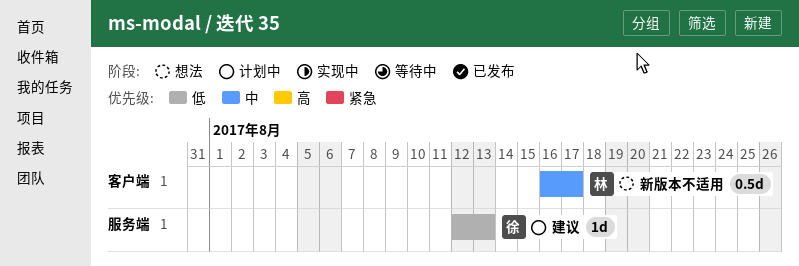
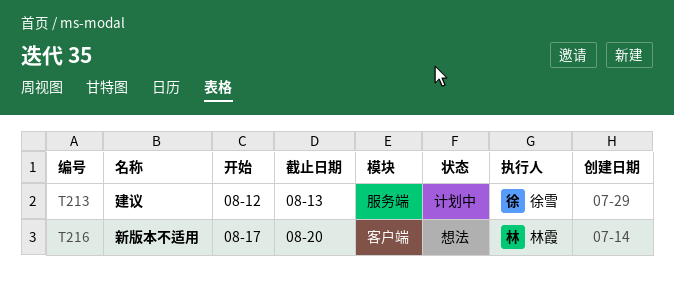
新版本不适用, start: Aug 16 -> Aug 17
新版本不适用, due: Aug 17 -> Aug 20

